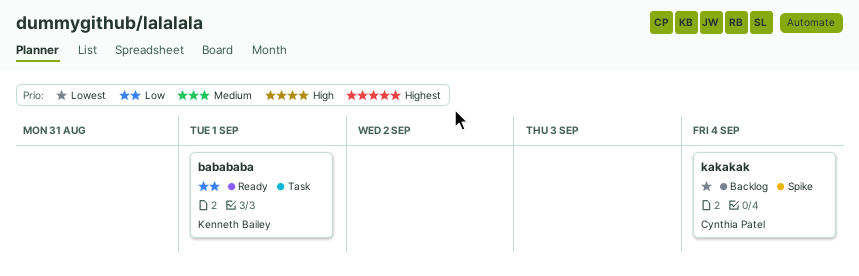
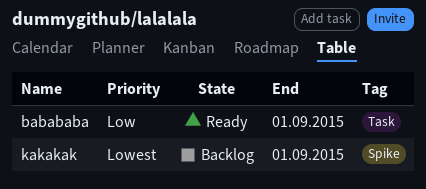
kakakak, due: Sep 4 -> Sep 1

